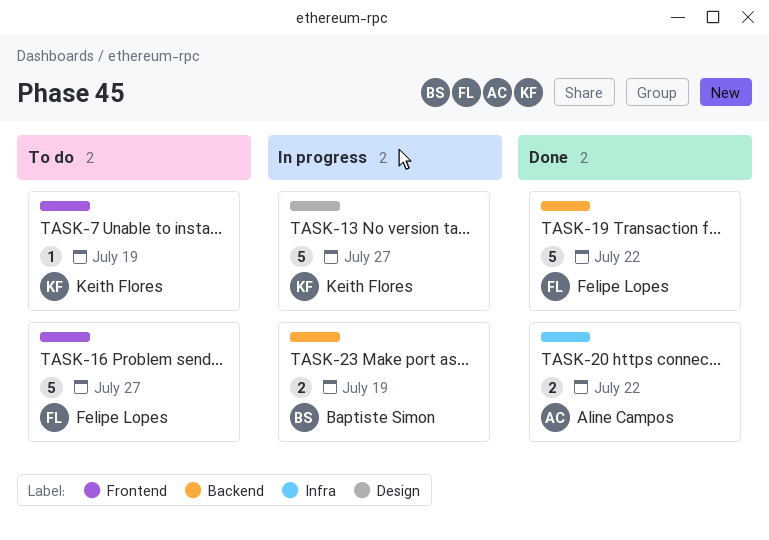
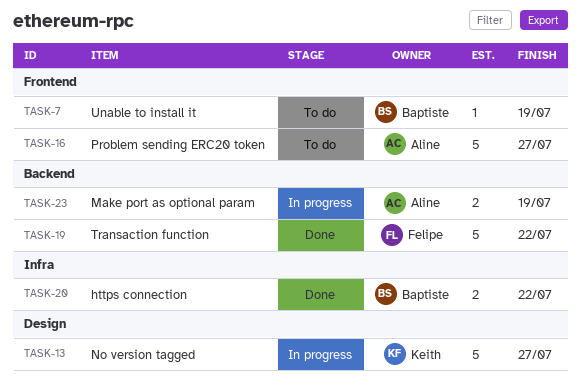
TASK-7, owner: Keith Flores -> Baptiste Simon
TASK-16, owner: Felipe Lopes -> Aline Campos
TASK-20, owner: Aline Campos -> Baptiste Simon
TASK-23, owner: Baptiste Simon -> Aline Campos

